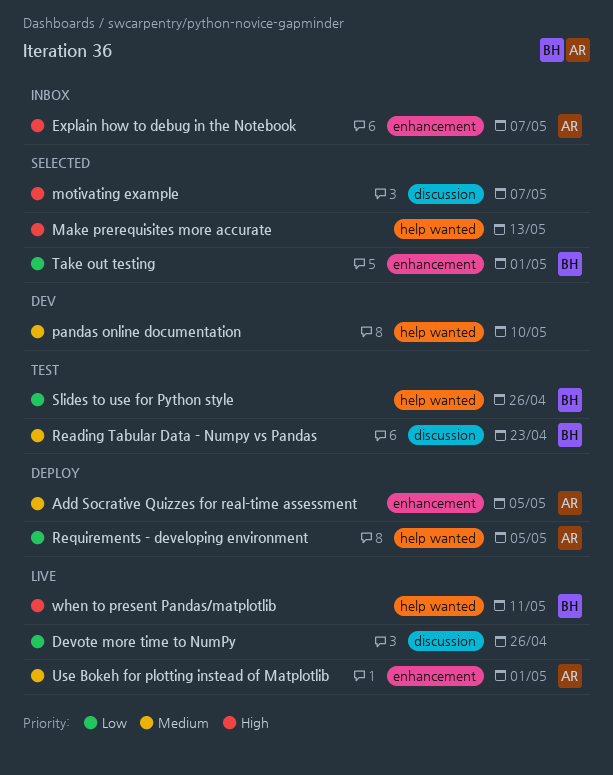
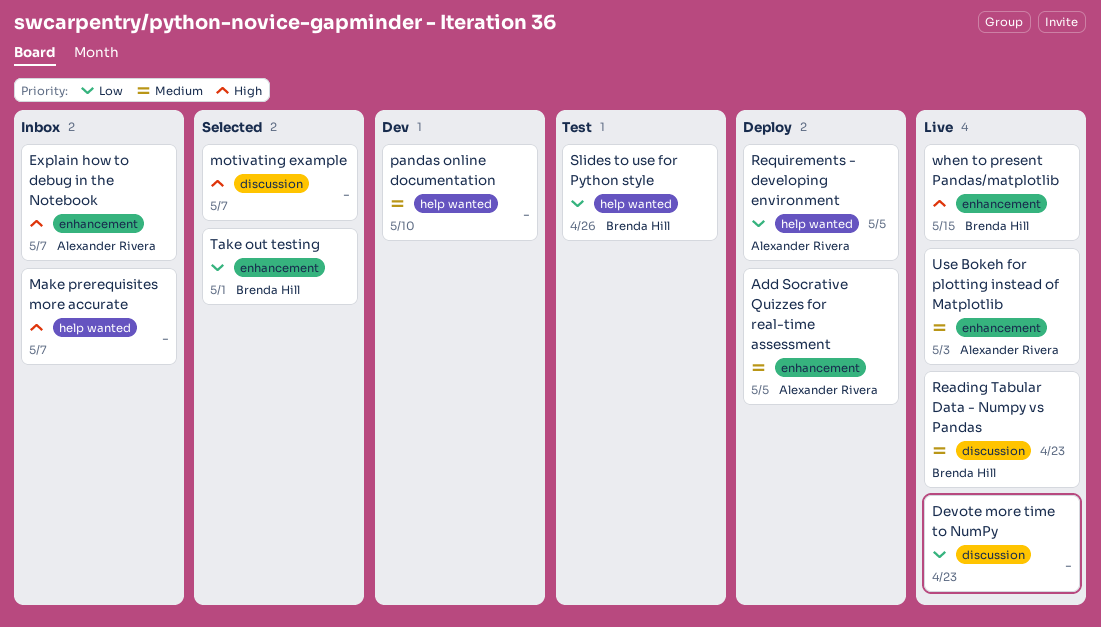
Devote more time to NumPy, due: Apr 26 -> Apr 23
Make prerequisites more accurate, status: Selected -> Inbox
Make prerequisites more accurate, due: May 13 -> May 7
Reading Tabular Data - Numpy vs Pandas, status: Test -> Live
Use Bokeh for plotting instead of Matplotlib, due: May 1 -> May 3
when to present Pandas/matplotlib, label: help wanted -> enhancement
when to present Pandas/matplotlib, due: May 11 -> May 15

